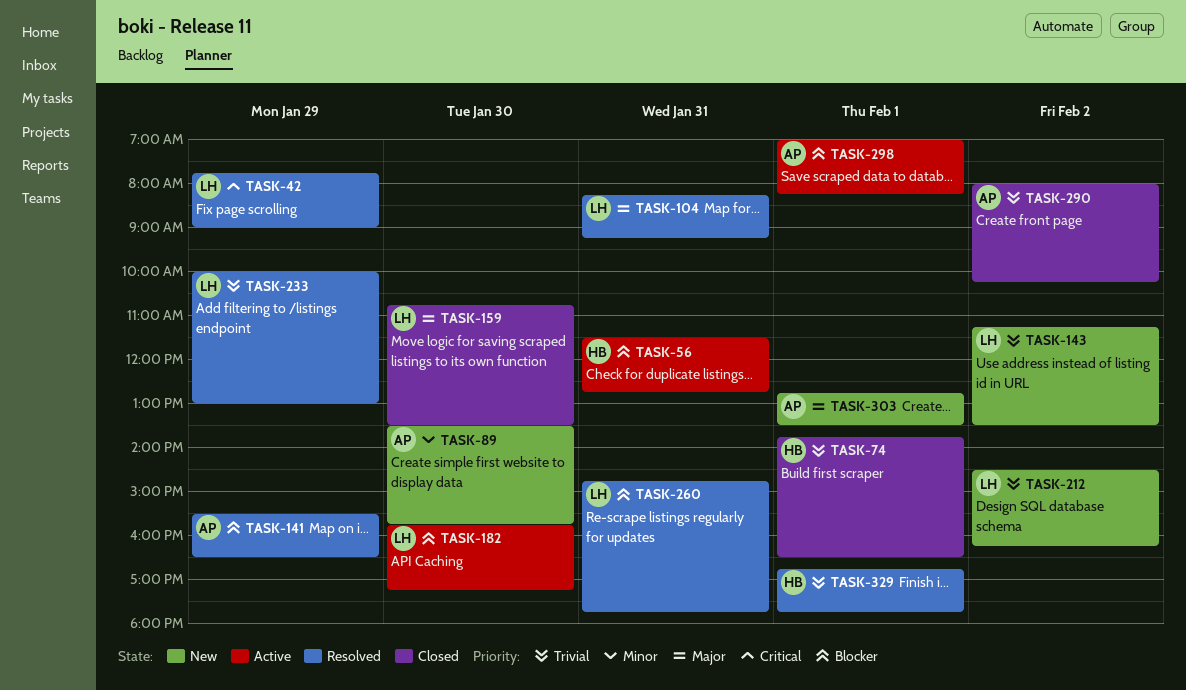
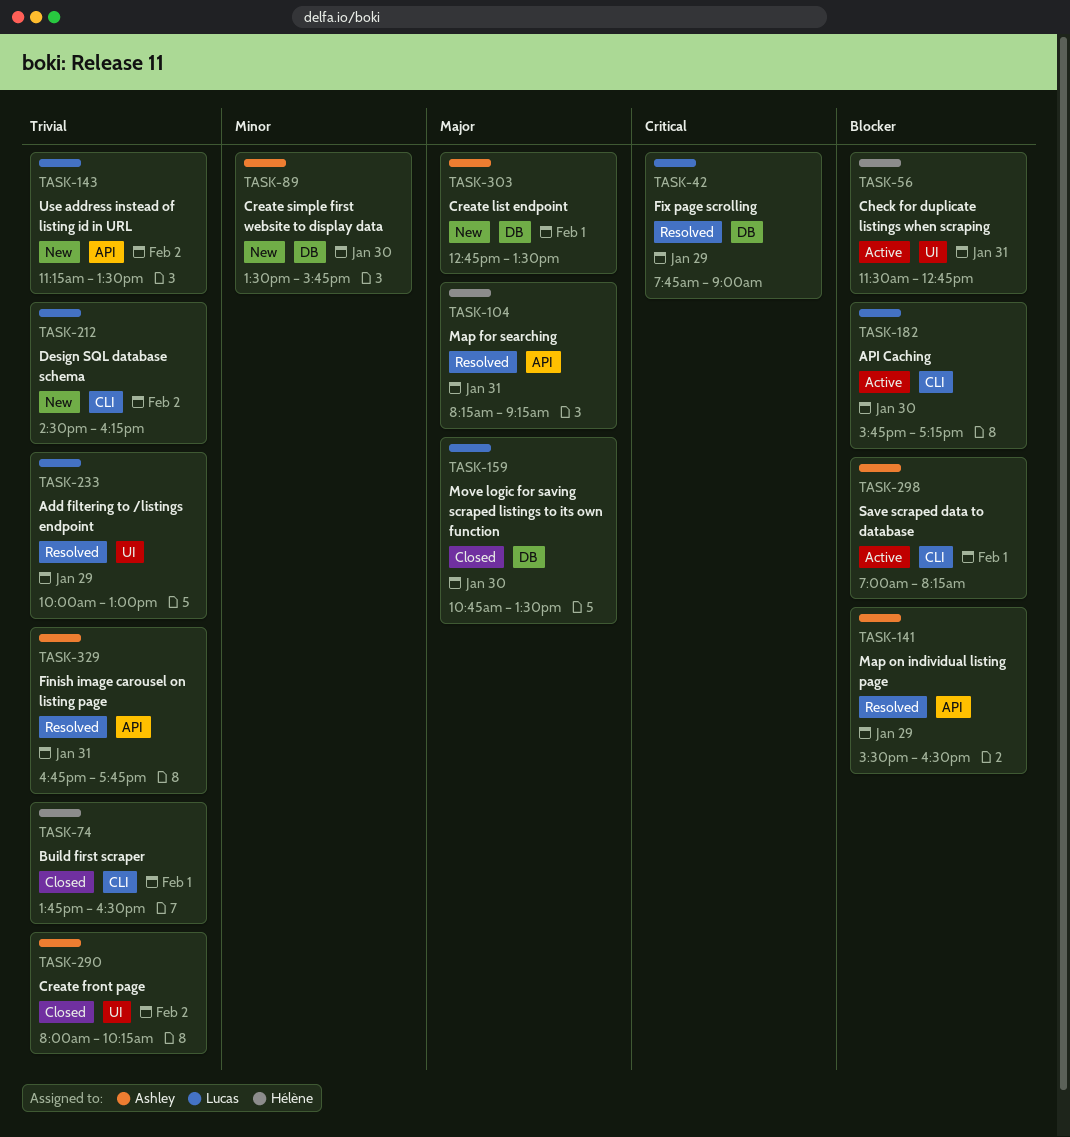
TASK-104, owner: Lucas -> Hélène
TASK-260: present -> none
TASK-329, owner: Hélène -> Ashley
TASK-329, day: Feb 1 -> Jan 31

